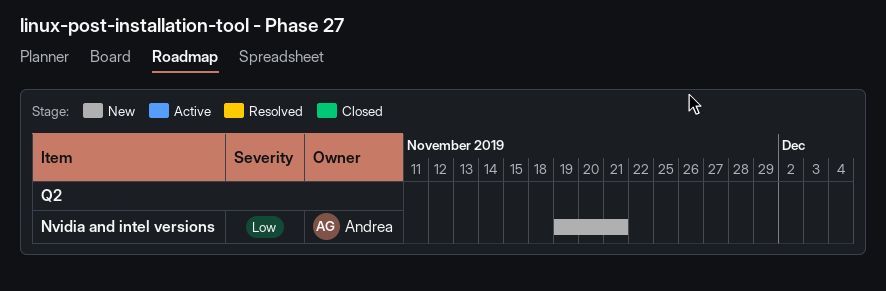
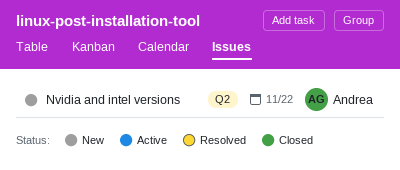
Nvidia and intel versions, due: Nov 21 -> Nov 22

